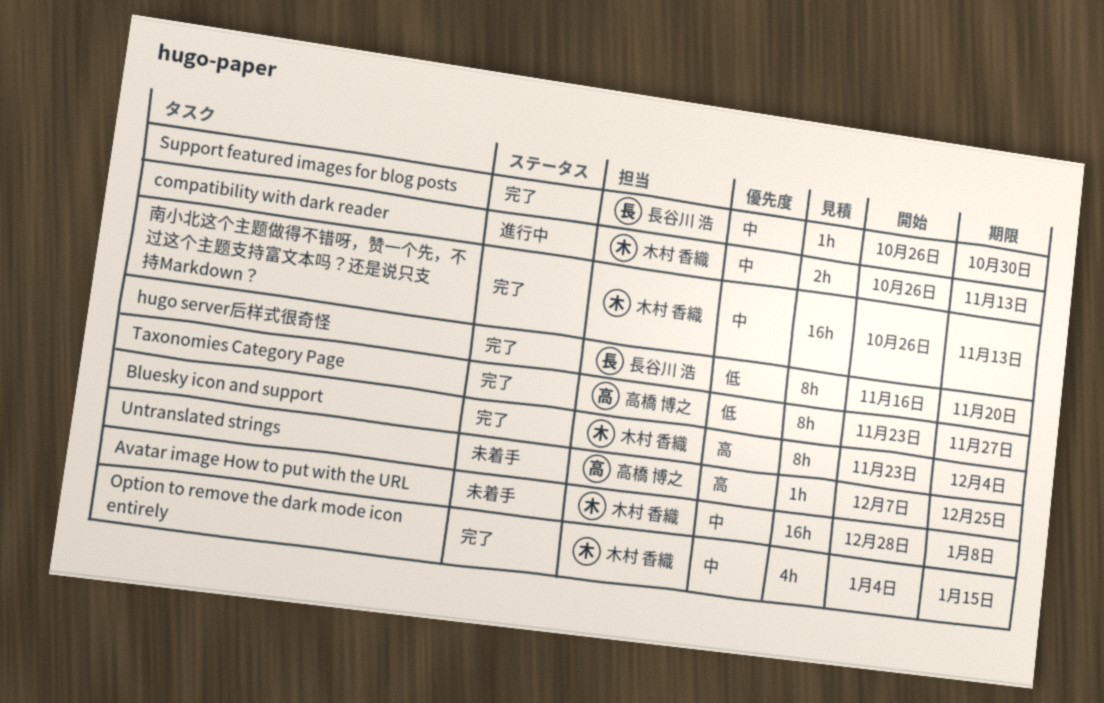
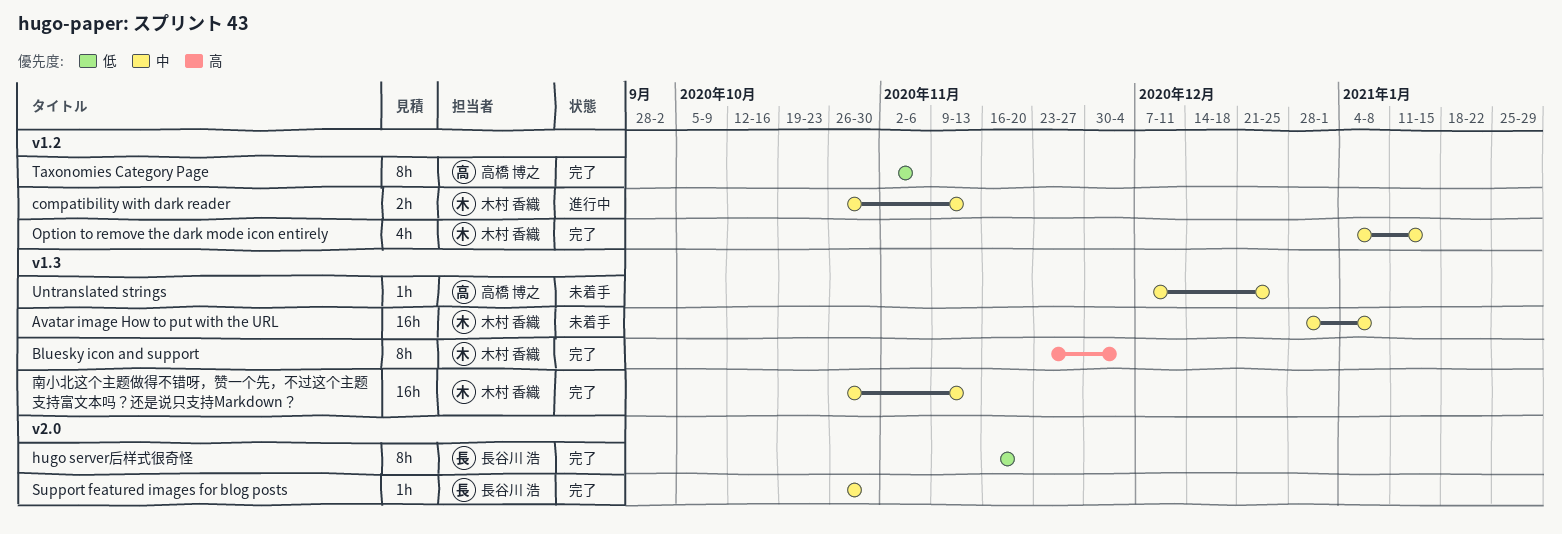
Taxonomies Category Page, start: Nov 23 -> Nov 2
Taxonomies Category Page, due: Nov 27 -> Nov 6
Untranslated strings, priority: 高 -> 中

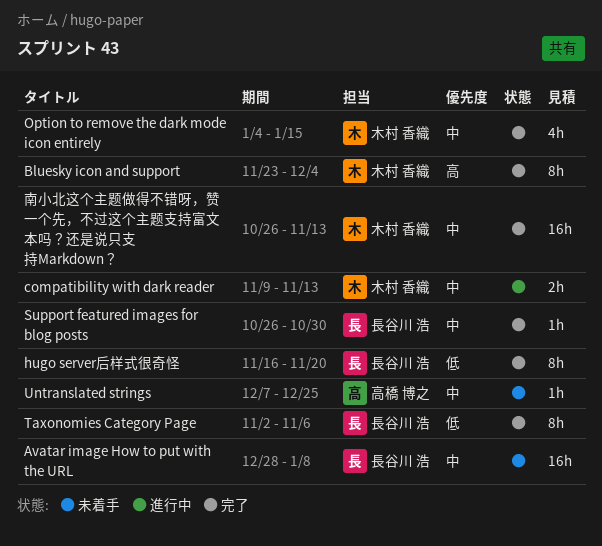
Avatar image How to put with the URL, owner: 木村 香織 -> 長谷川 浩
compatibility with dark reader, start: Oct 26 -> Nov 9
Taxonomies Category Page, owner: 高橋 博之 -> 長谷川 浩

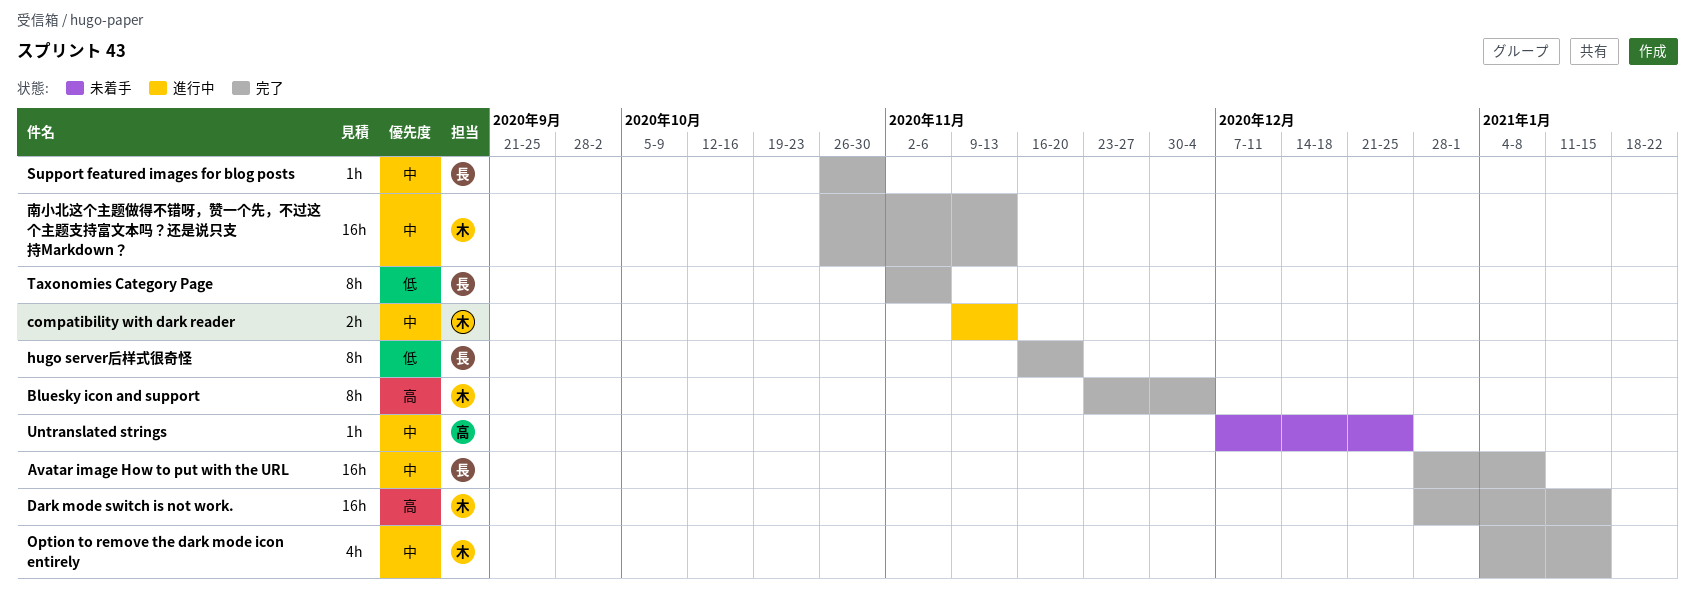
Avatar image How to put with the URL, status: 未着手 -> 完了
Dark mode switch is not work.: none -> present

